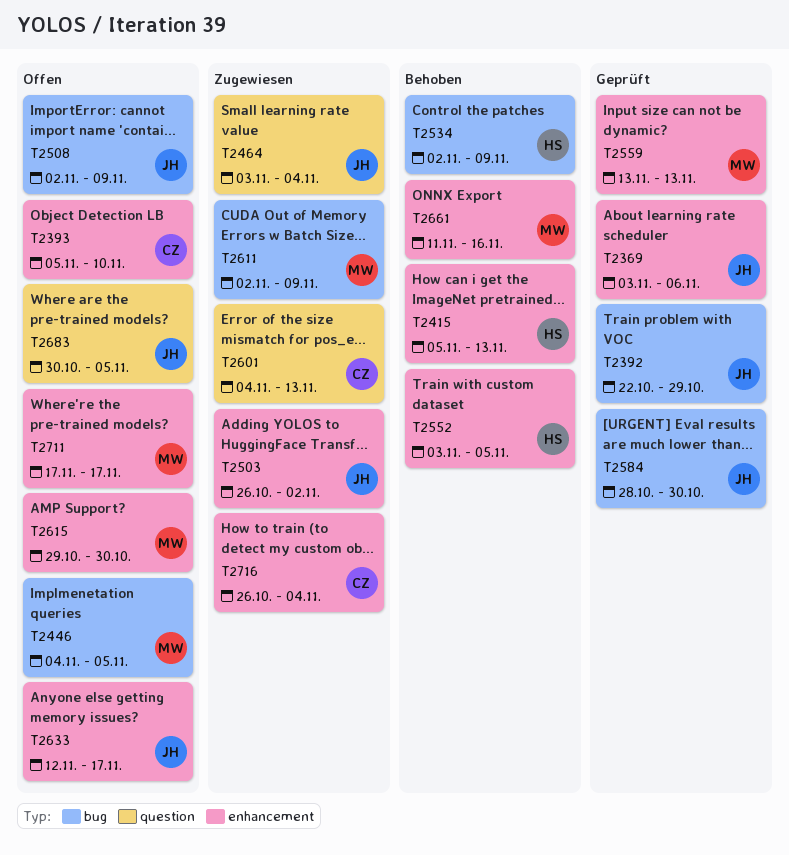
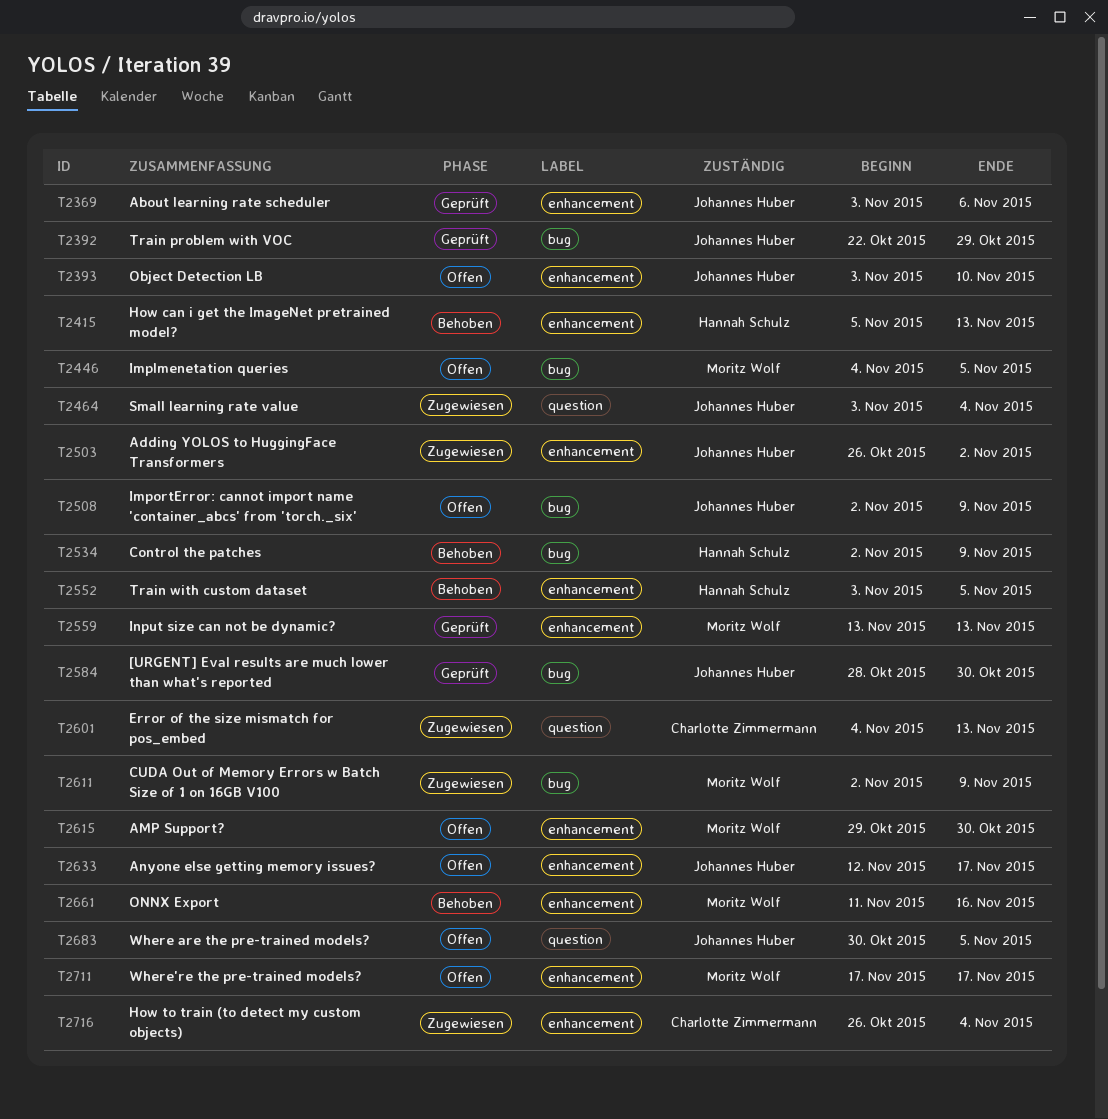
T2393, owner: Charlotte Zimmermann -> Johannes Huber
T2393, start: Nov 5 -> Nov 3

